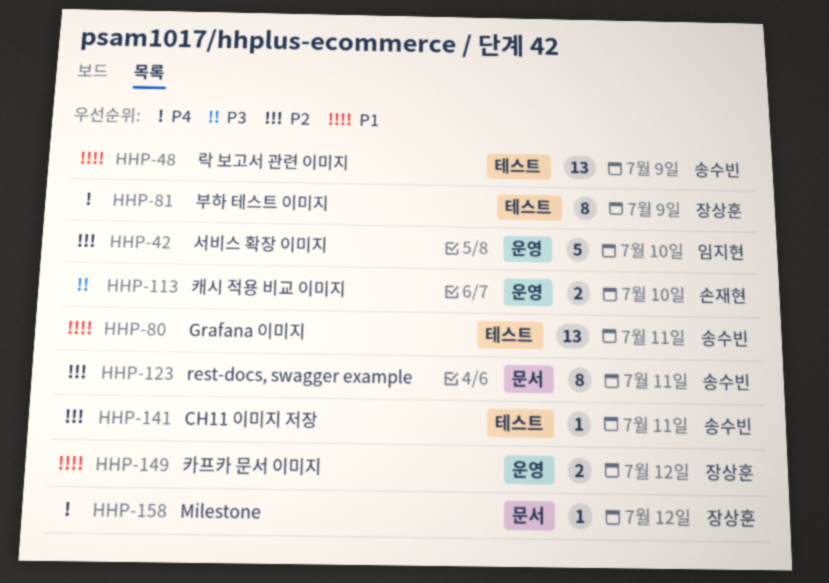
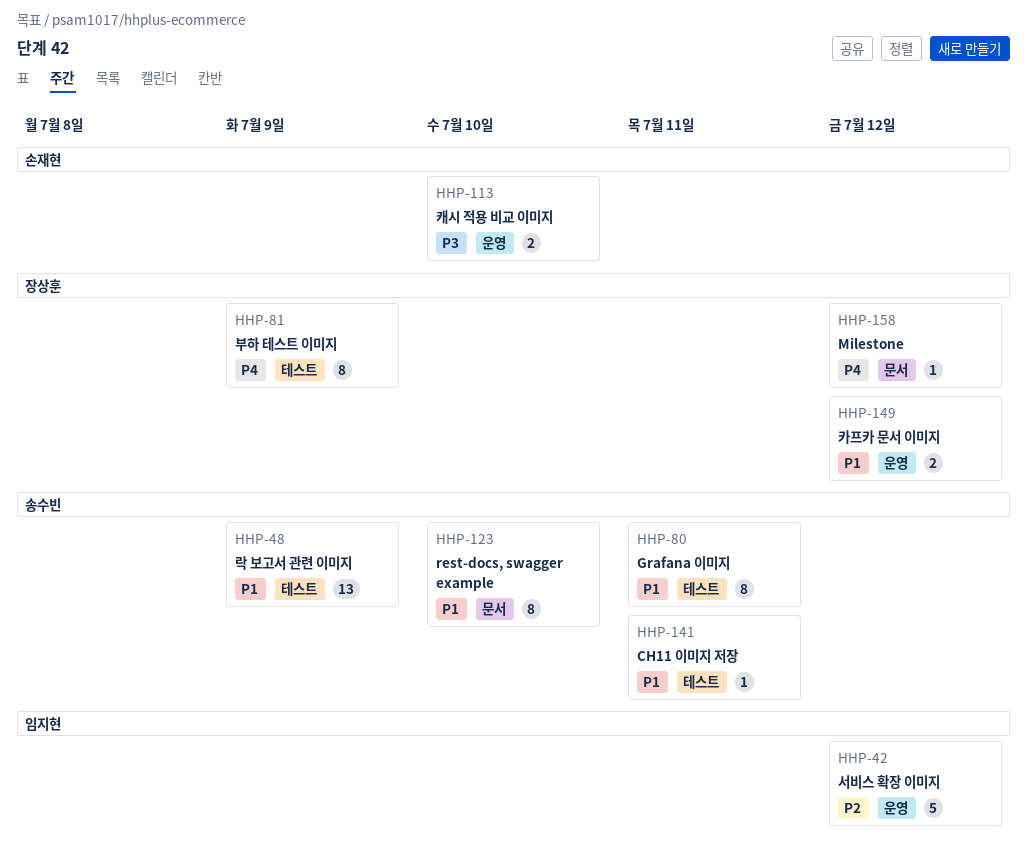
HHP-42, due: Jul 10 -> Jul 12
HHP-80, estimate: 13 -> 8
HHP-123, priority: P2 -> P1
HHP-123, due: Jul 11 -> Jul 10
HHP-141, priority: P2 -> P1

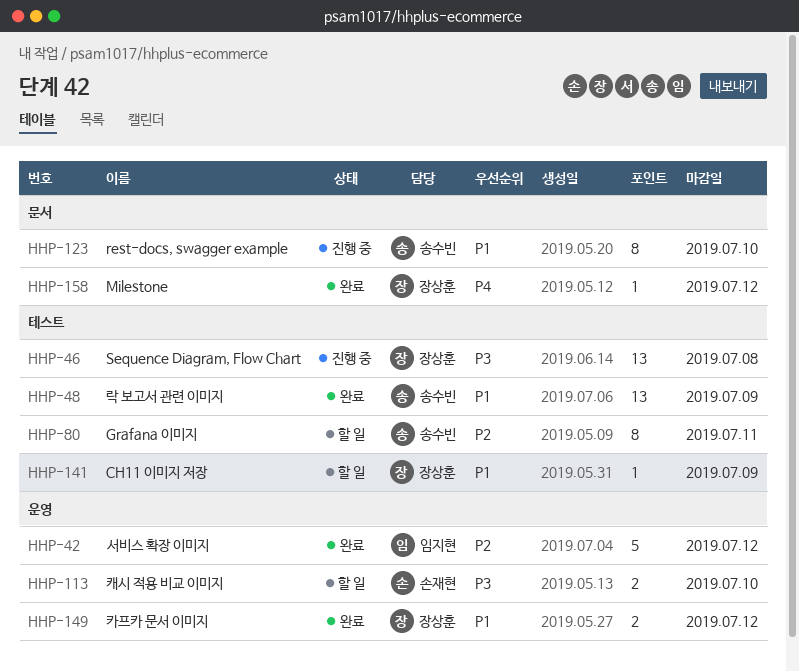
HHP-46: none -> present
HHP-80, priority: P1 -> P2
HHP-81: present -> none
HHP-141, owner: 송수빈 -> 장상훈
HHP-141, due: Jul 11 -> Jul 9

